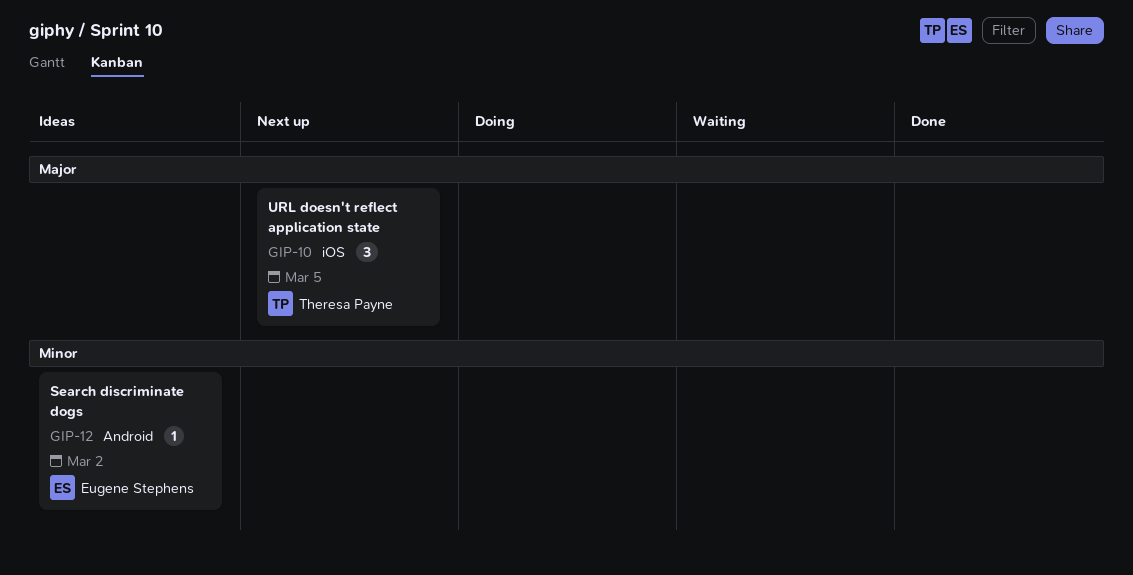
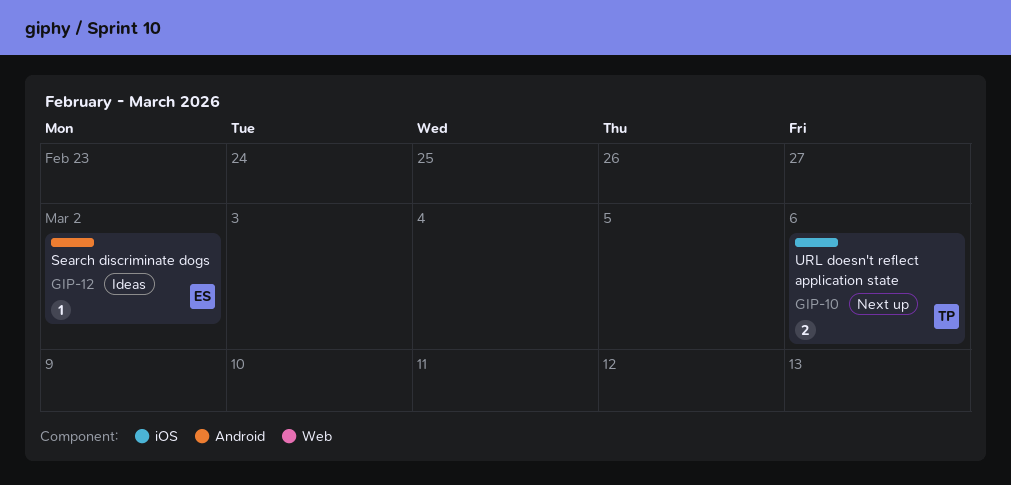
GIP-10, estimate: 3 -> 2
GIP-10, due: Mar 5 -> Mar 6

